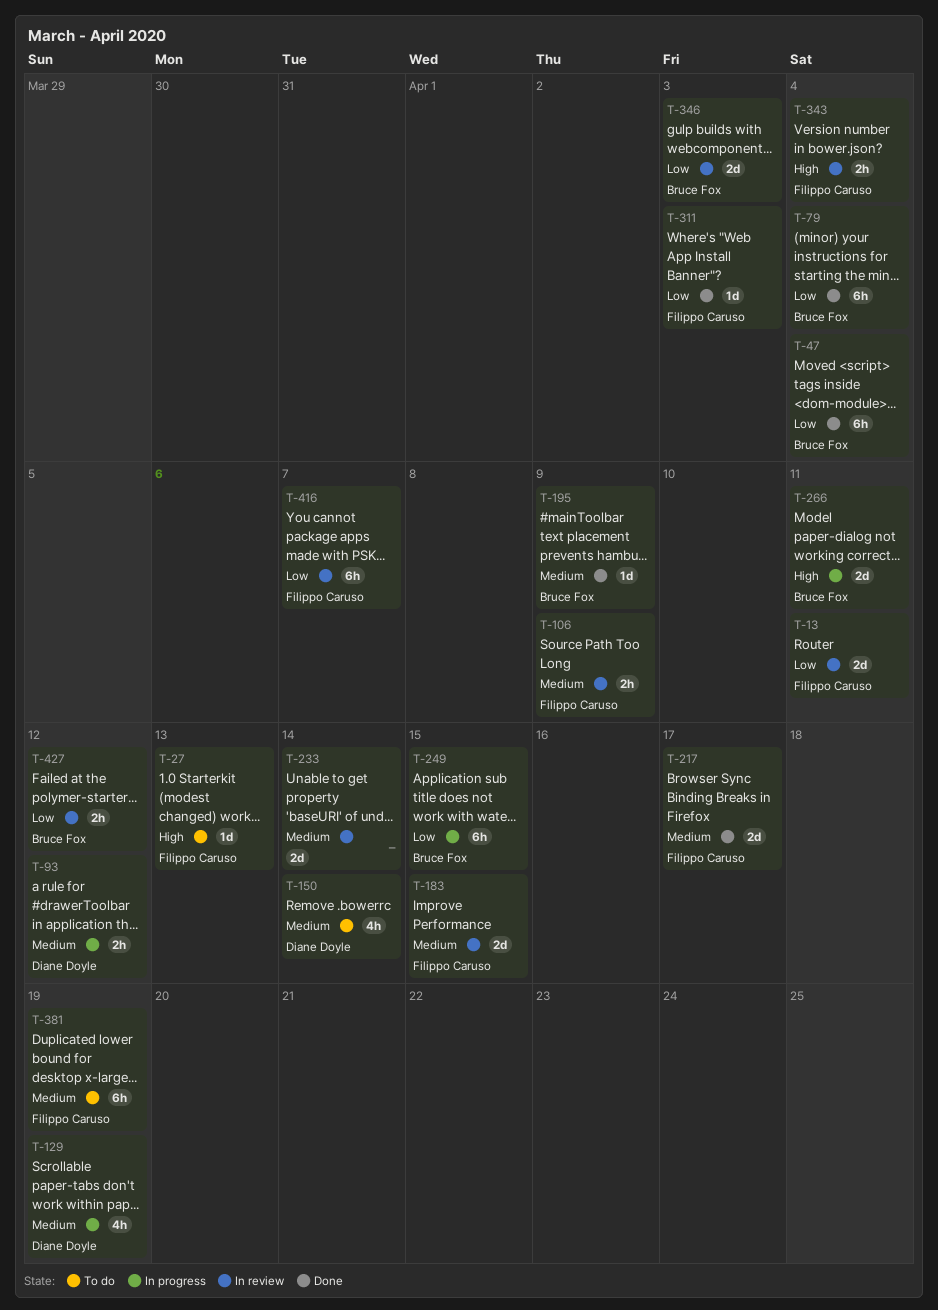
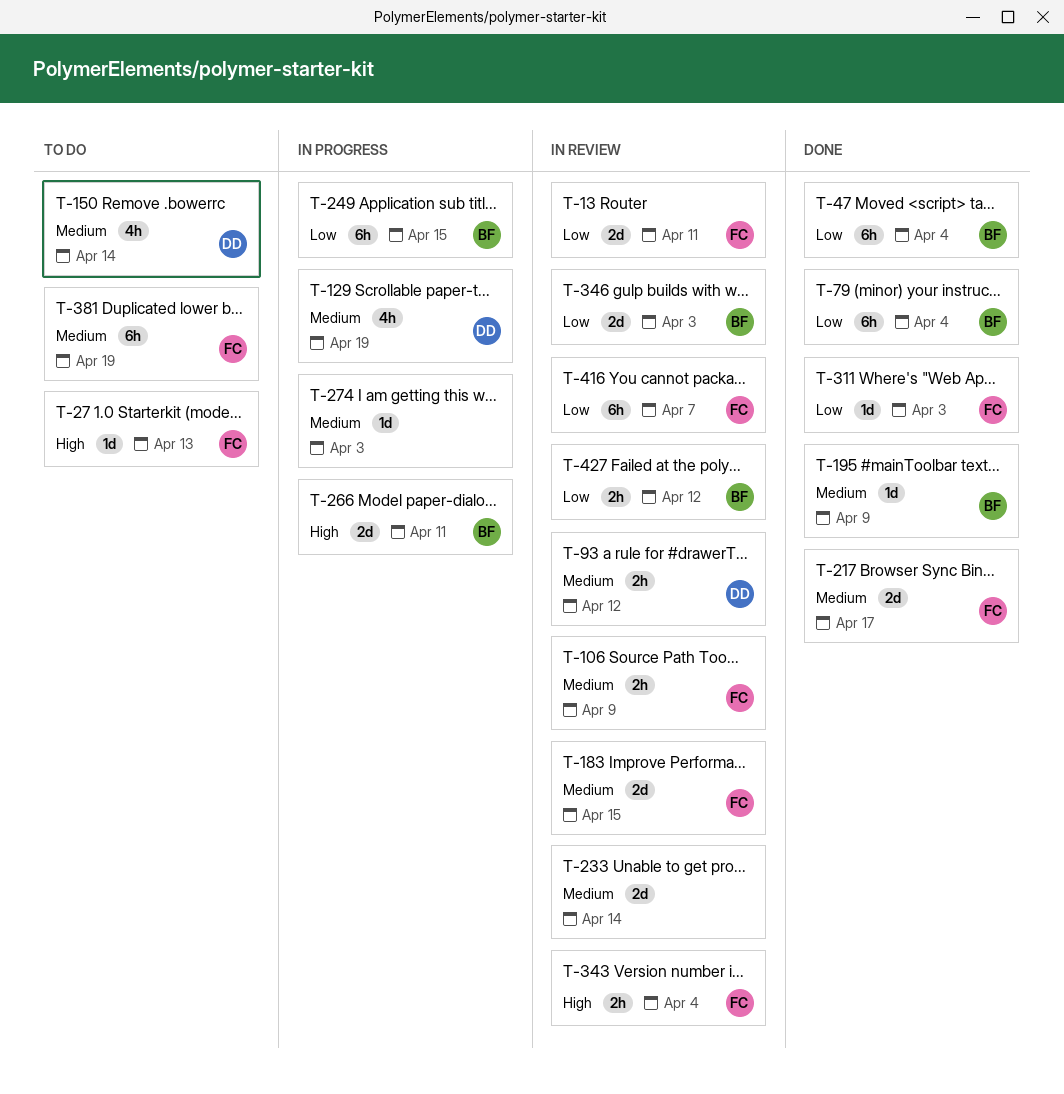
T-93, status: In progress -> In review
T-274: none -> present

